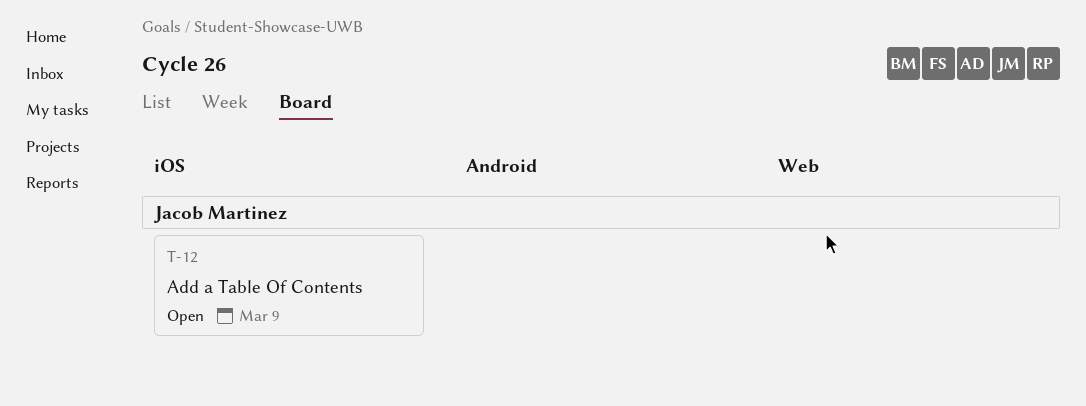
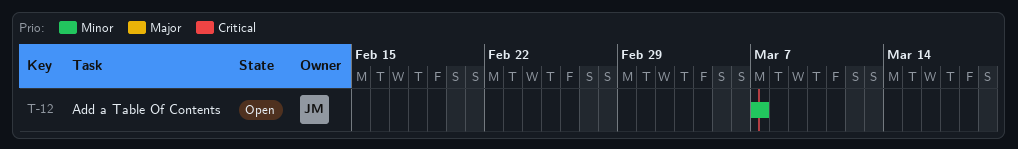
T-12, due: Mar 9 -> Mar 7

